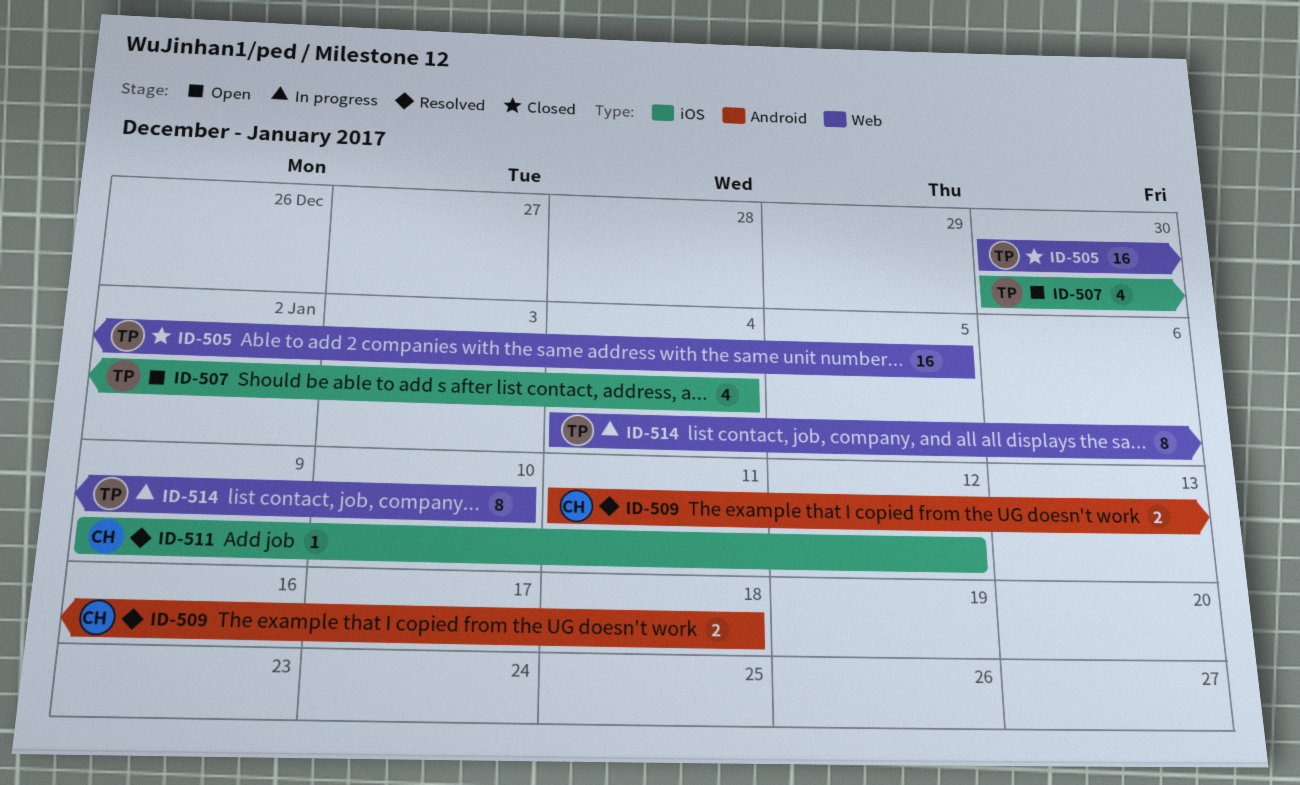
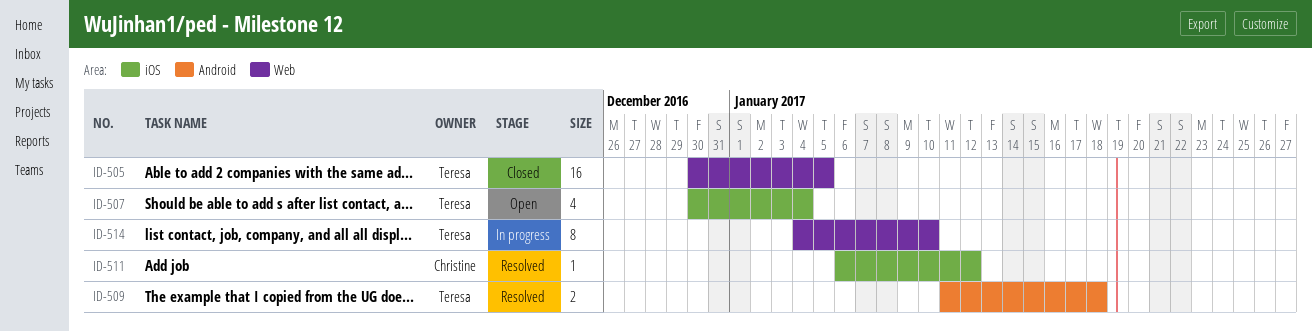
ID-509, owner: Christine -> Teresa
ID-511, start: Jan 9 -> Jan 6

